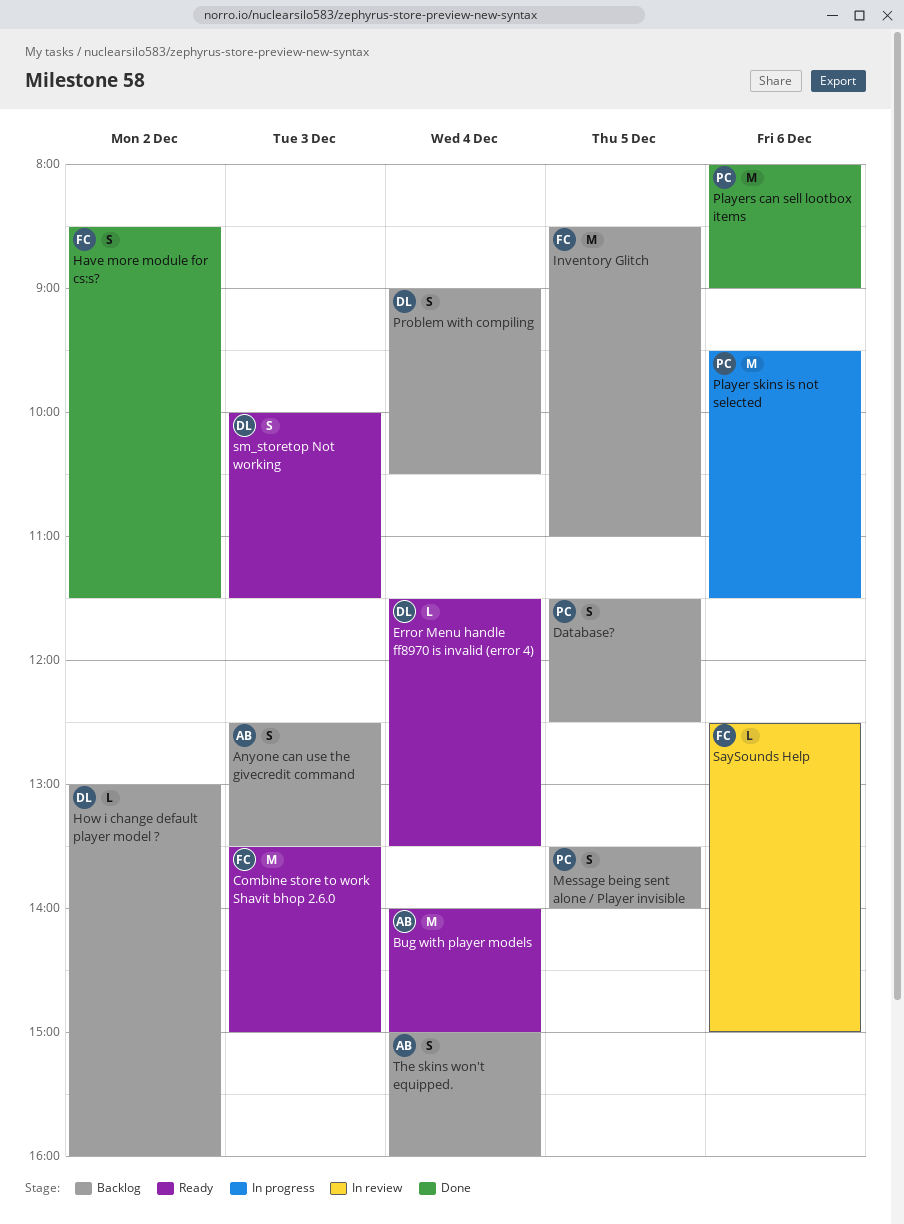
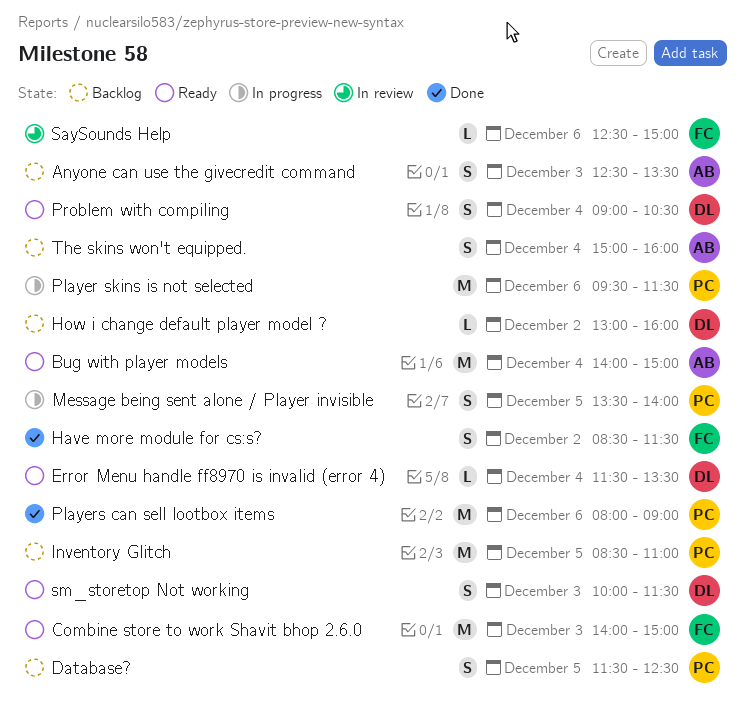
Combine store to work Shavit bhop 2.6.0, begins: 13:30 -> 14:00
Inventory Glitch, owner: FC -> PC
Message being sent alone / Player invisible, status: Backlog -> In progress
Problem with compiling, status: Backlog -> Ready

